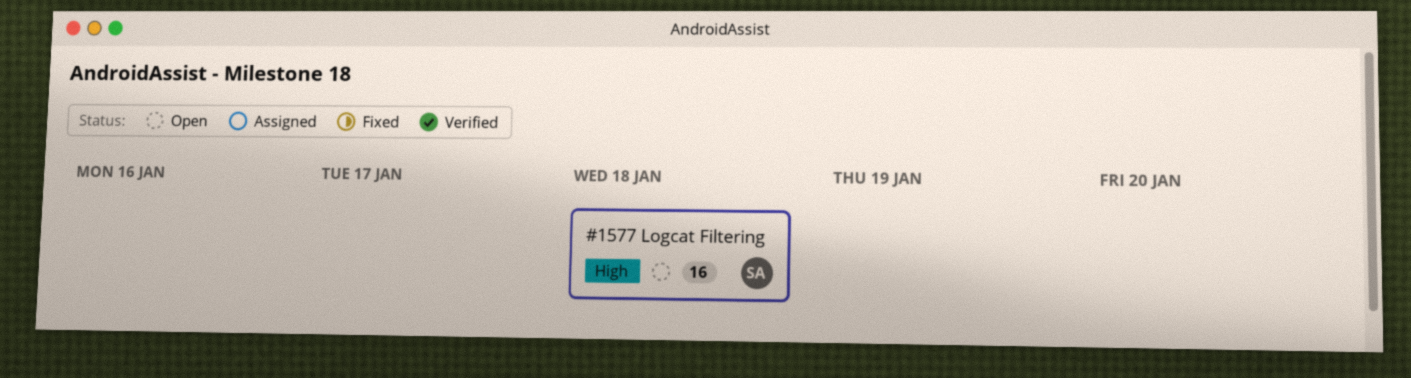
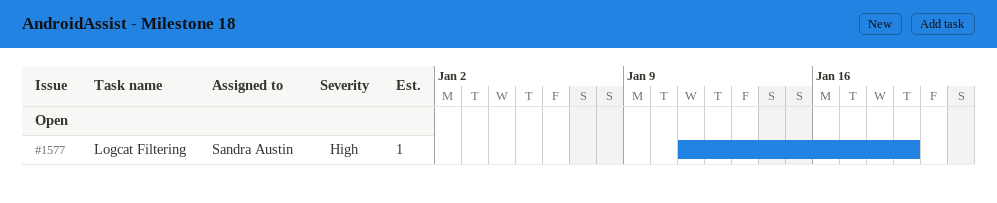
#1577, estimate: 16 -> 1
#1577, due: Jan 18 -> Jan 19

